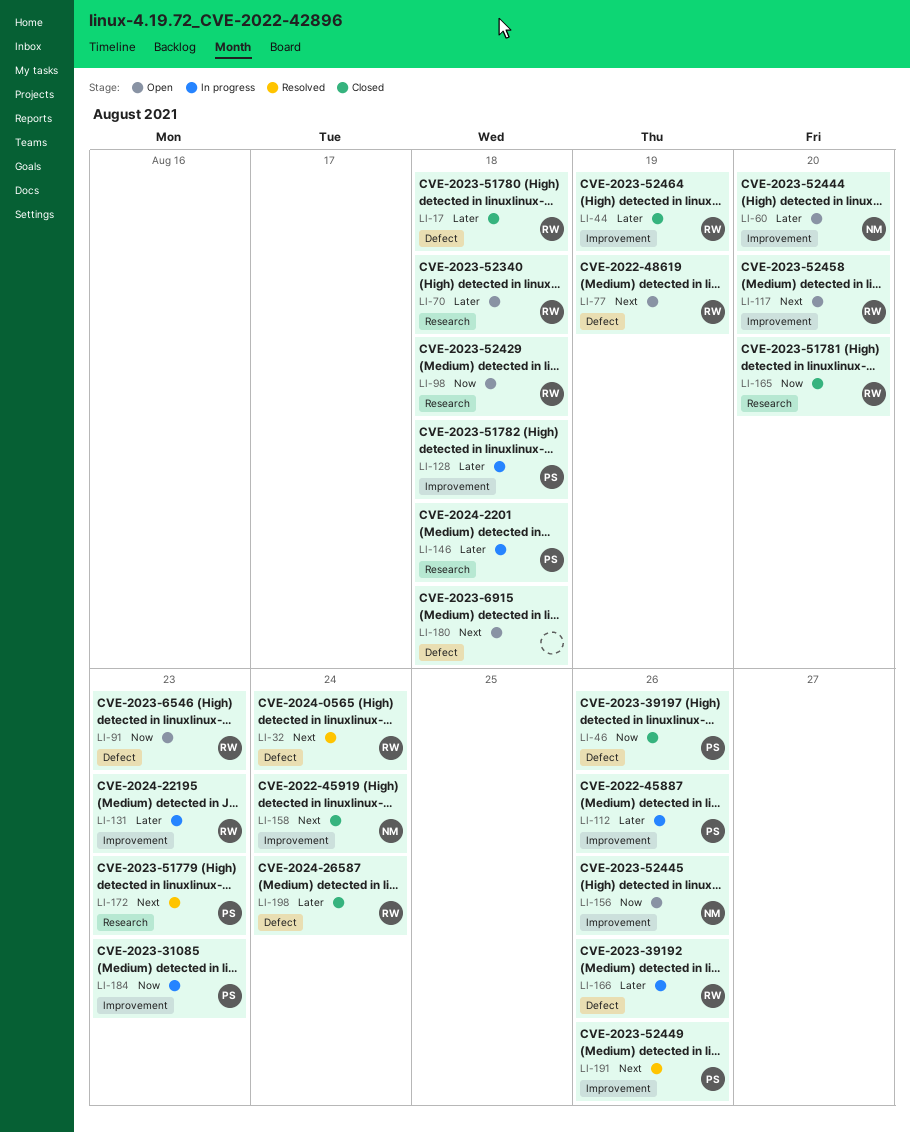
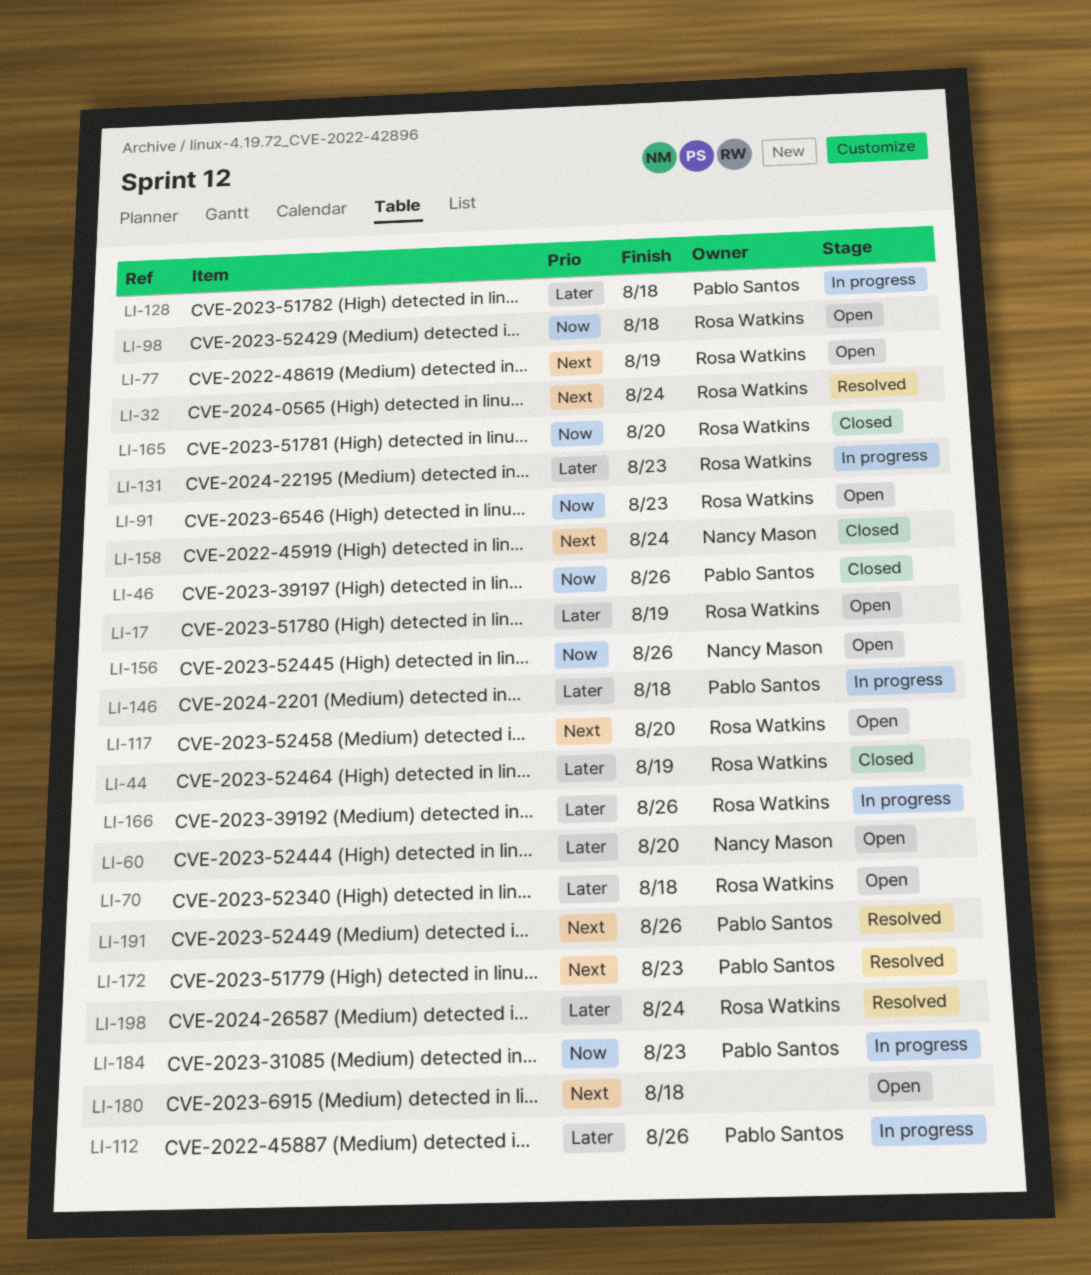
LI-17, status: Closed -> Open
LI-17, due: Aug 18 -> Aug 19
LI-198, status: Closed -> Resolved

